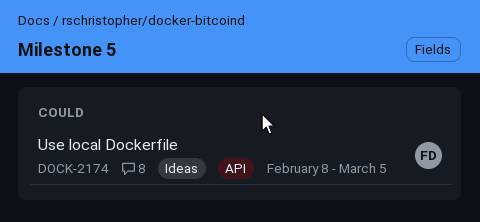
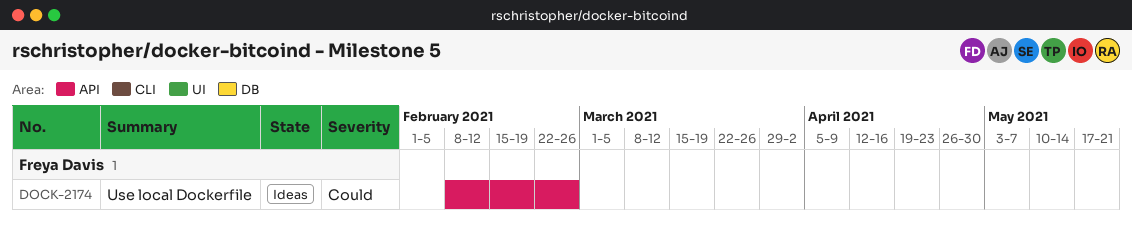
DOCK-2174, due: Mar 5 -> Feb 26

